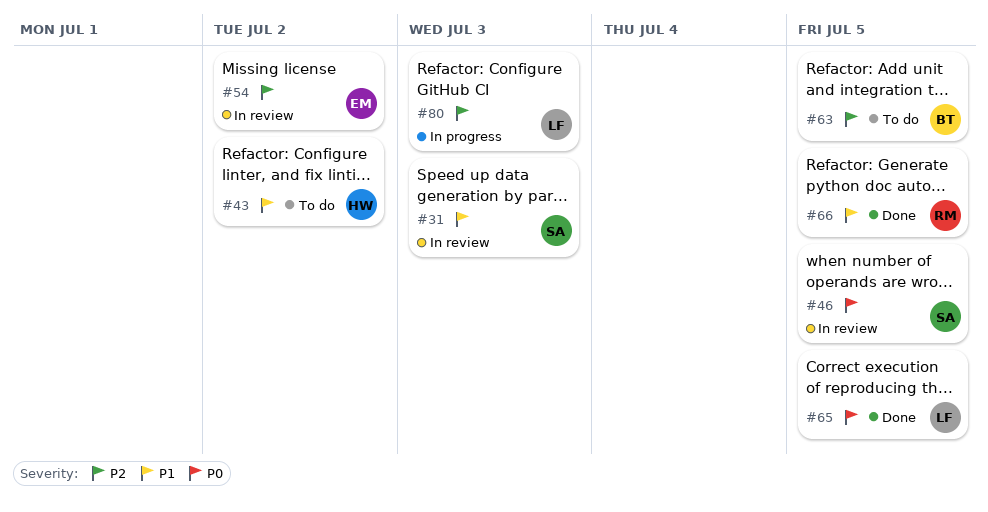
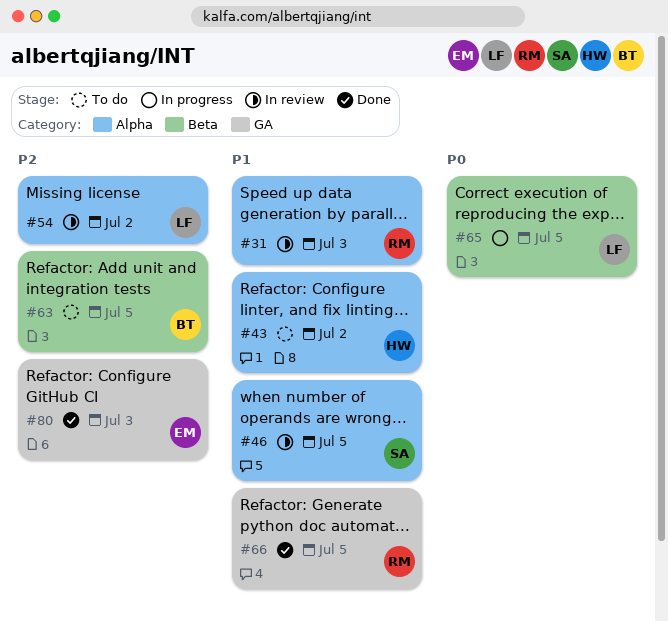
#31, owner: SA -> RM
#46, priority: P0 -> P1
#54, owner: EM -> LF
#65, status: Done -> In progress
#80, status: In progress -> Done
#80, owner: LF -> EM

